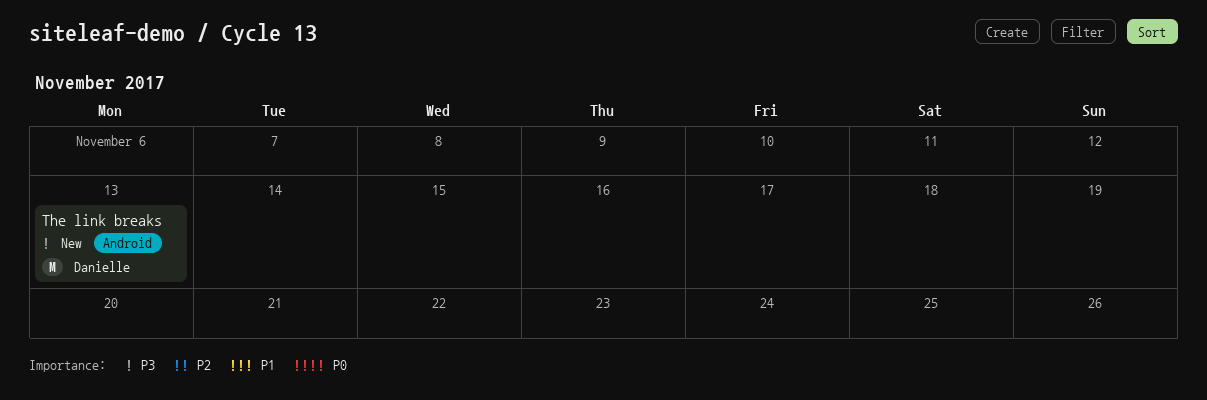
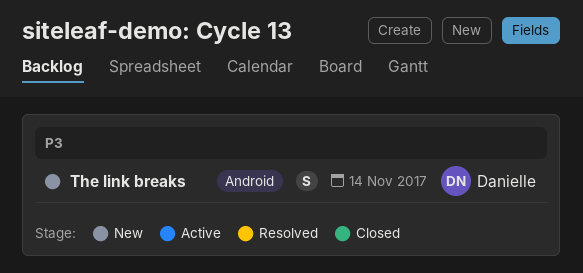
The link breaks, estimate: M -> S
The link breaks, due: Nov 13 -> Nov 14

